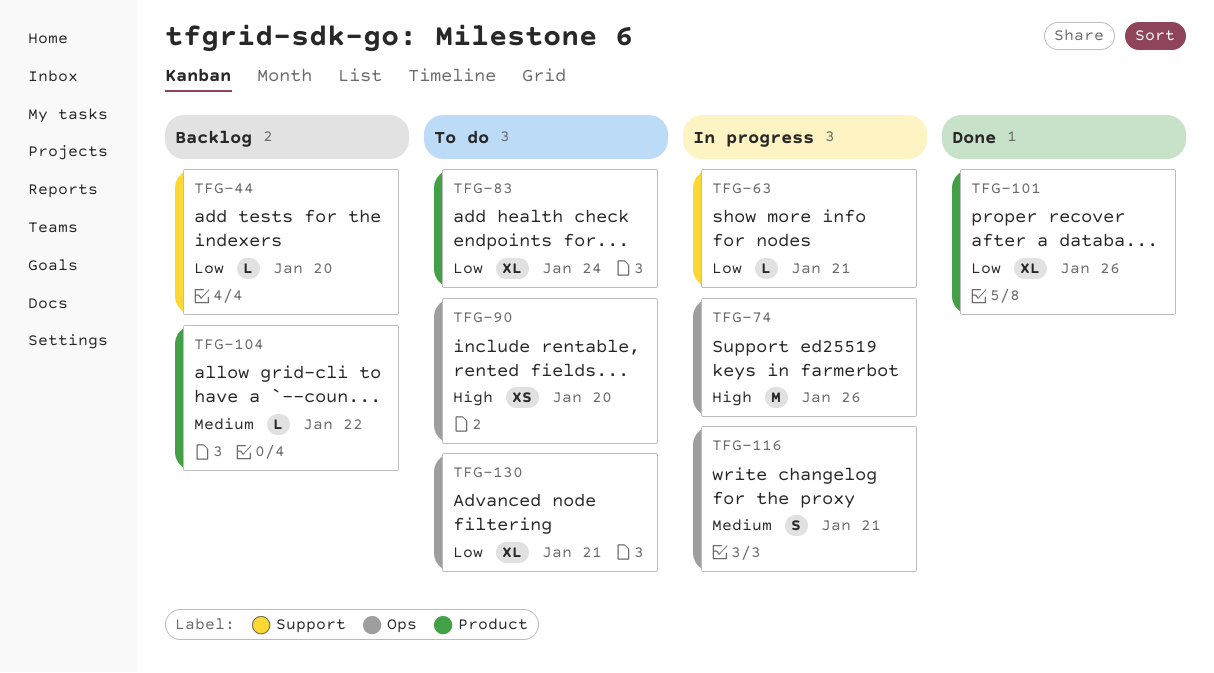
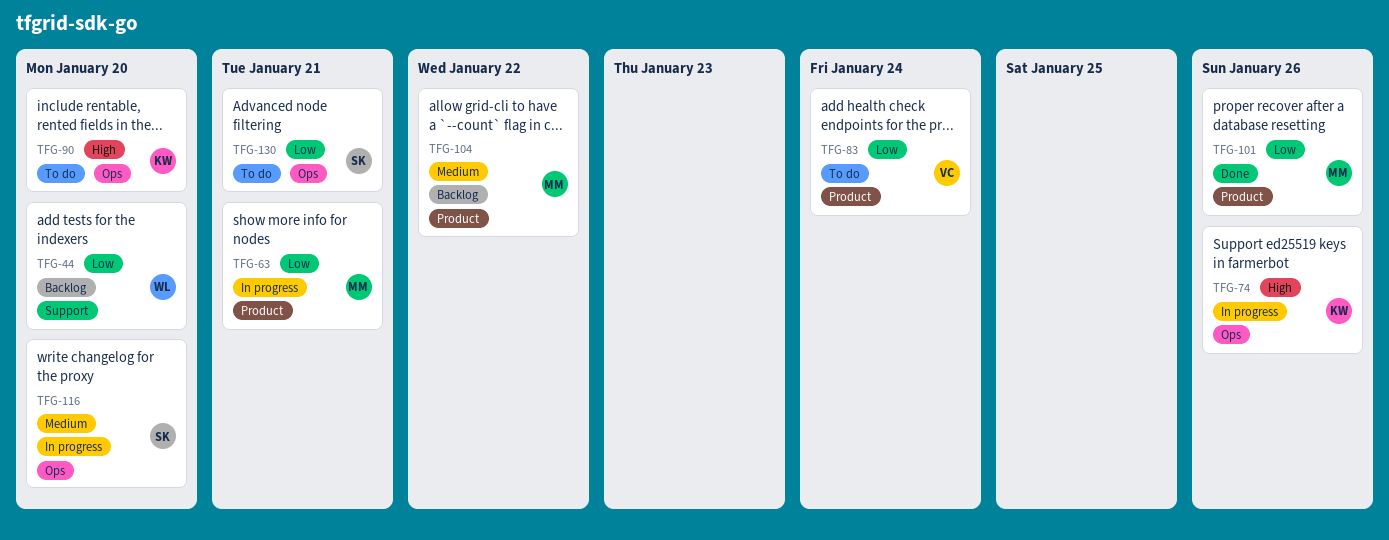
TFG-63, label: Support -> Product
TFG-116, due: Jan 21 -> Jan 20

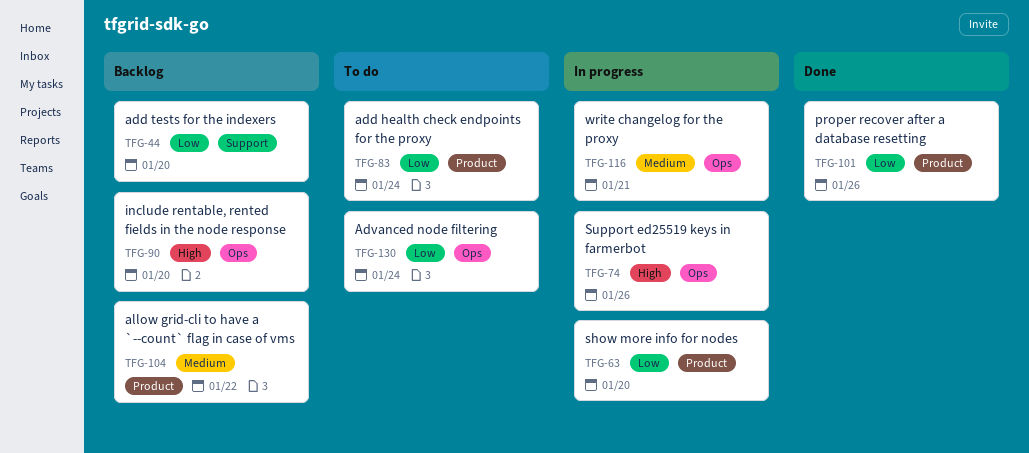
TFG-63, due: Jan 21 -> Jan 20
TFG-90, status: To do -> Backlog
TFG-116, due: Jan 20 -> Jan 21
TFG-130, due: Jan 21 -> Jan 24

